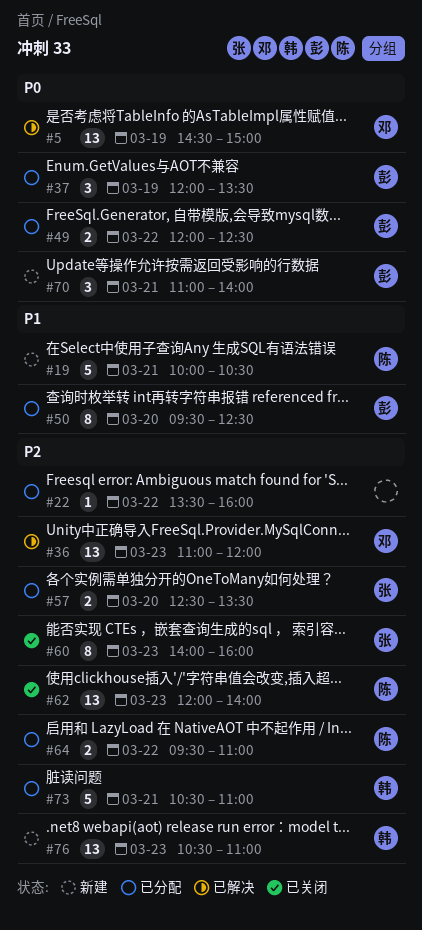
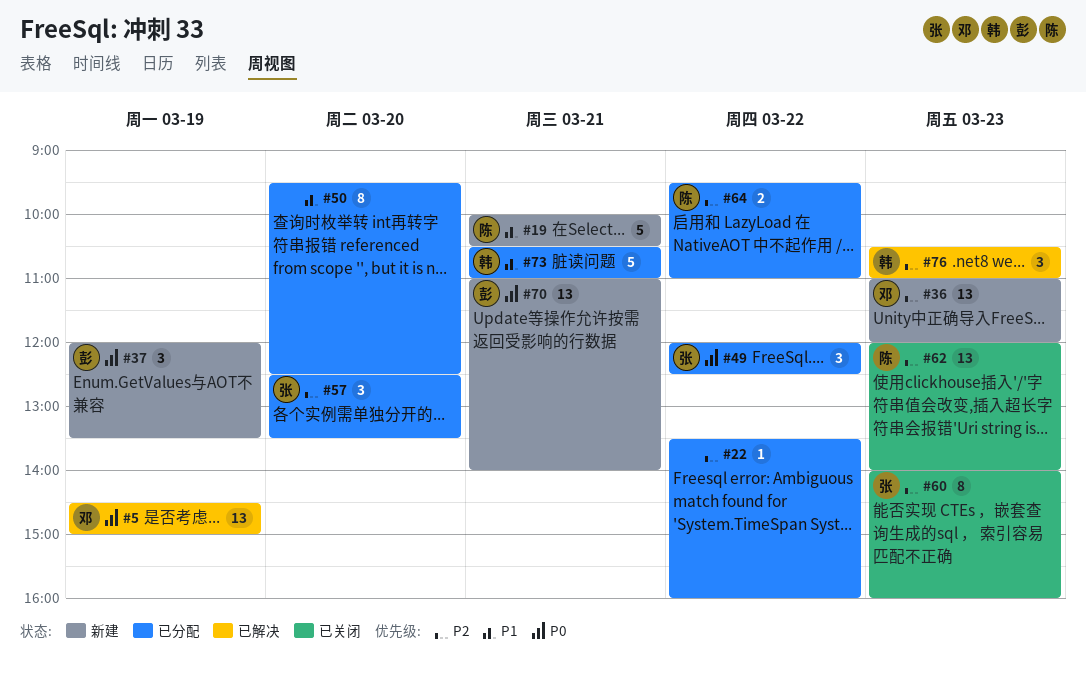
#36, status: 已解决 -> 新建
#37, status: 已分配 -> 新建
#49, owner: 彭 -> 张
#49, estimate: 2 -> 3
#50, owner: 彭 -> none
#57, estimate: 2 -> 3
#70, estimate: 3 -> 13
#73, priority: P2 -> P1
#76, status: 新建 -> 已解决
#76, estimate: 13 -> 3

